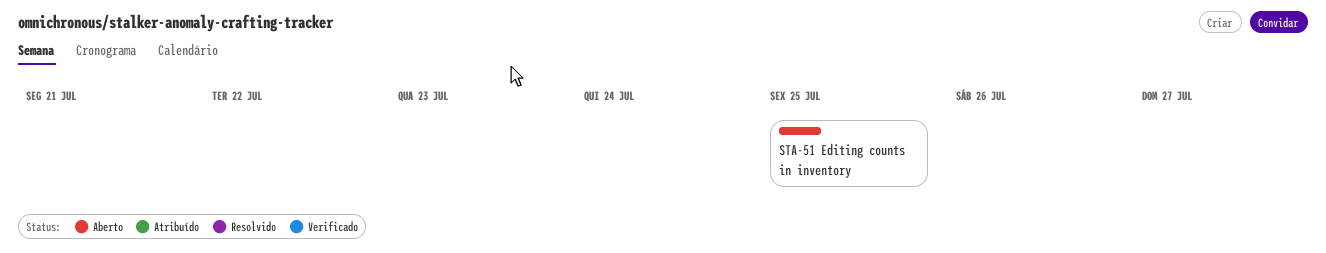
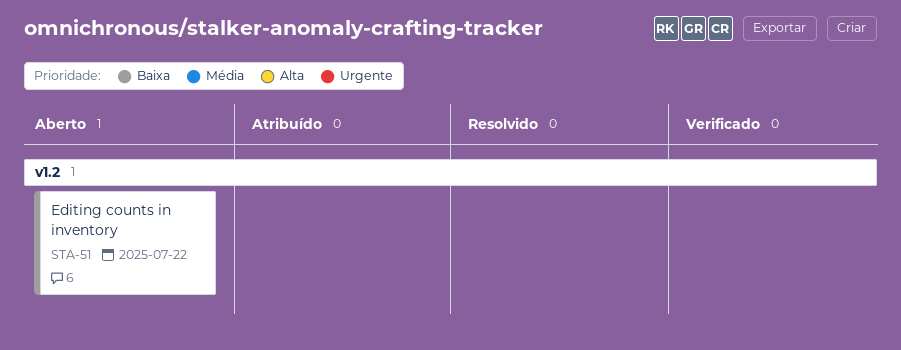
STA-51, due: Jul 25 -> Jul 22

